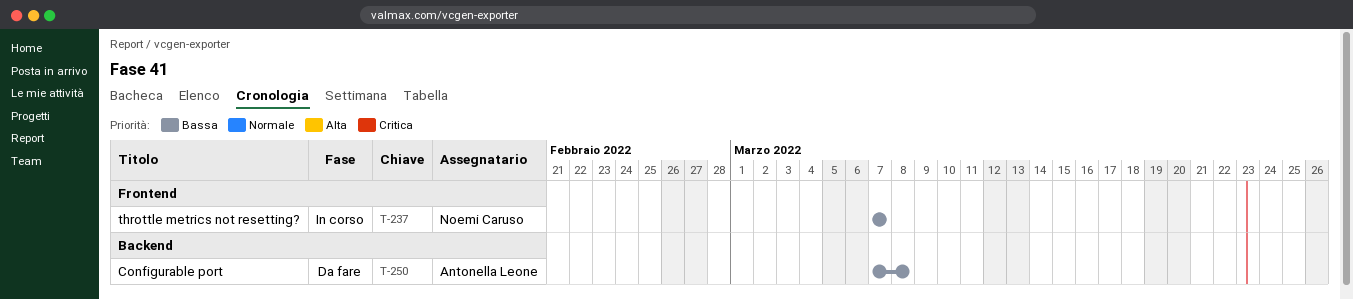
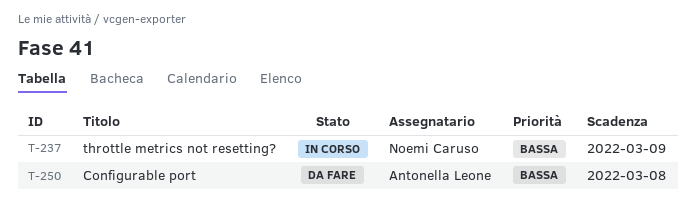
T-237, due: Mar 7 -> Mar 9

